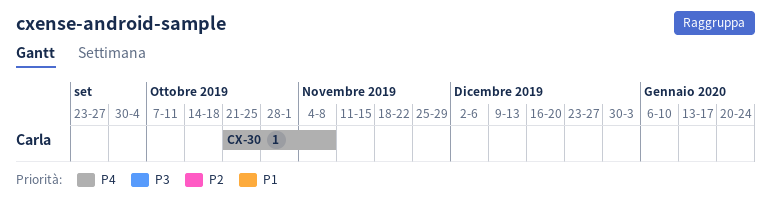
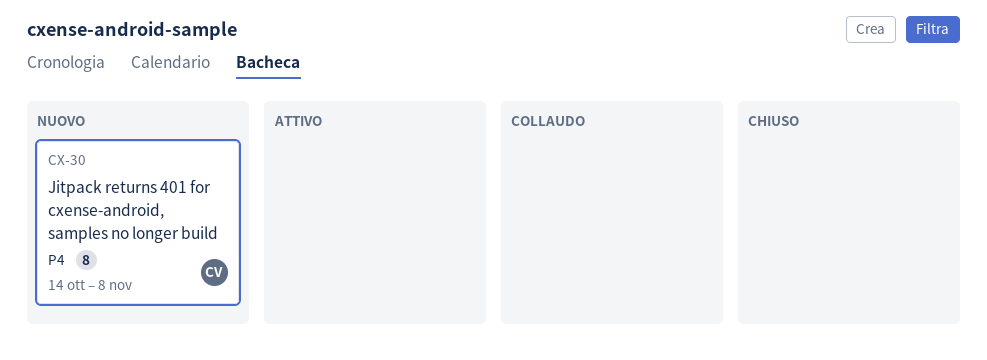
CX-30, estimate: 1 -> 8
CX-30, start: Oct 21 -> Oct 14

